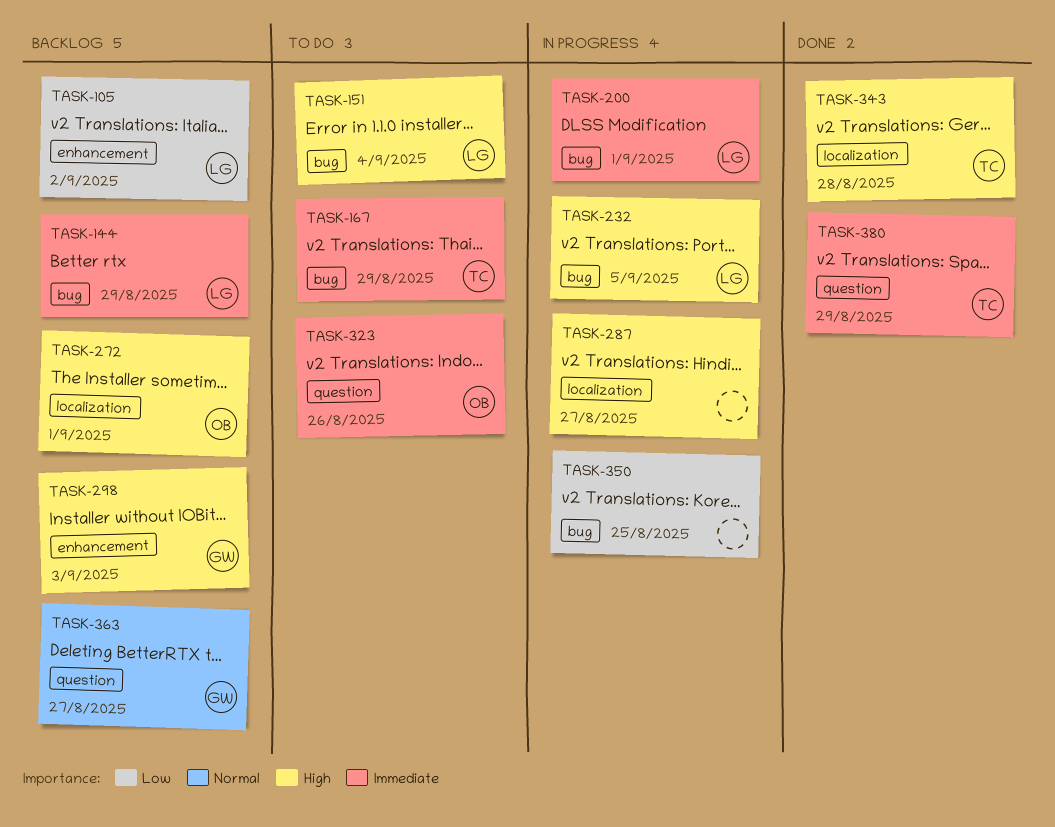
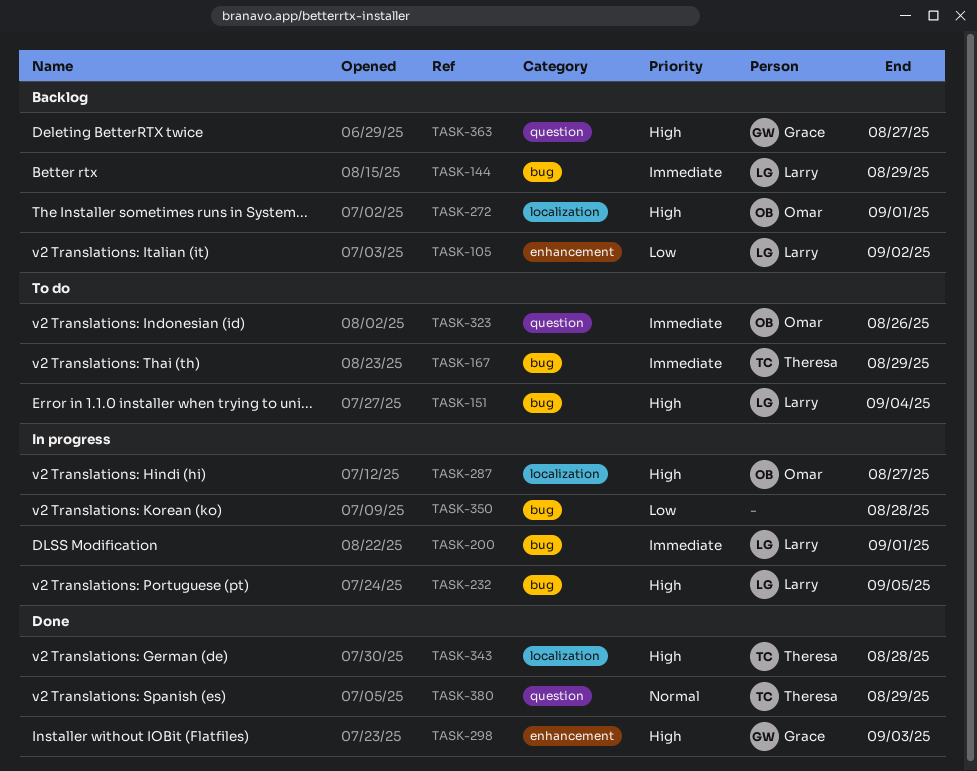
TASK-287, owner: none -> Omar
TASK-298, status: Backlog -> Done
TASK-350, due: Aug 25 -> Aug 28
TASK-363, priority: Normal -> High
TASK-380, priority: Immediate -> Normal

